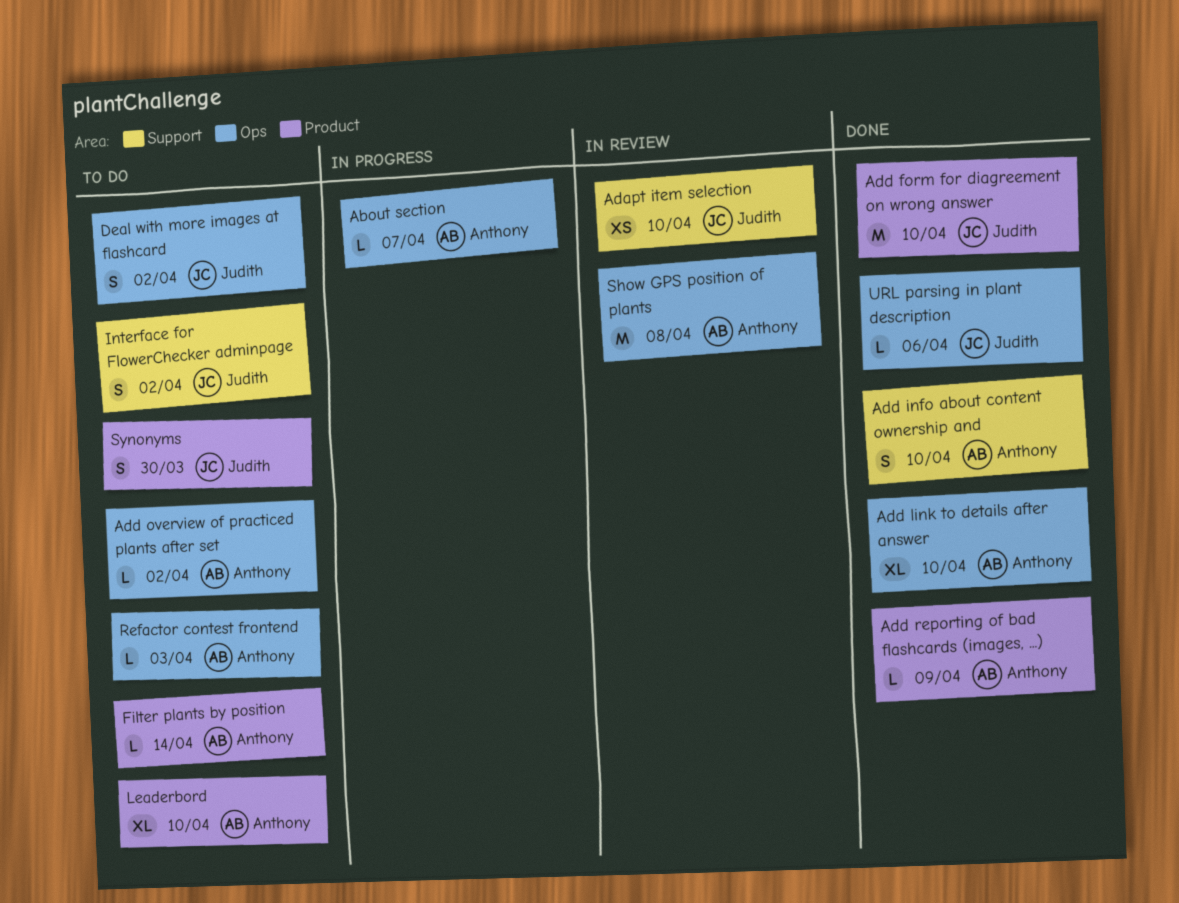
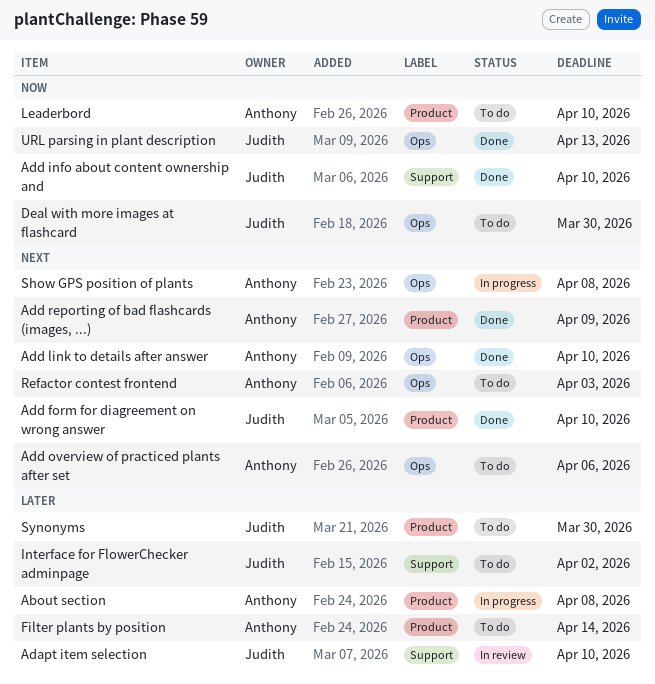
About section, label: Ops -> Product
About section, due: Apr 7 -> Apr 8
Add info about content ownership and, owner: Anthony -> Judith
Add overview of practiced plants after set, due: Apr 2 -> Apr 6
Deal with more images at flashcard, due: Apr 2 -> Mar 30
Show GPS position of plants, status: In review -> In progress
URL parsing in plant description, due: Apr 6 -> Apr 13

